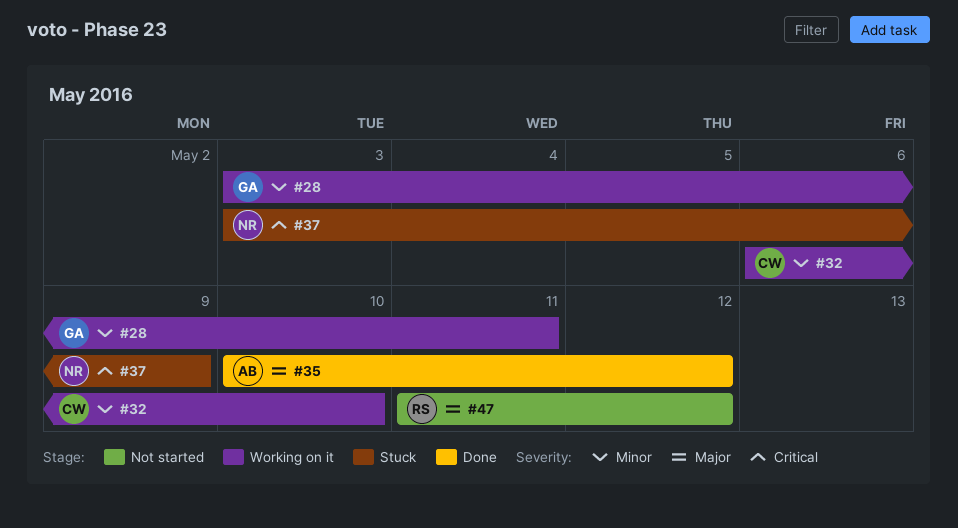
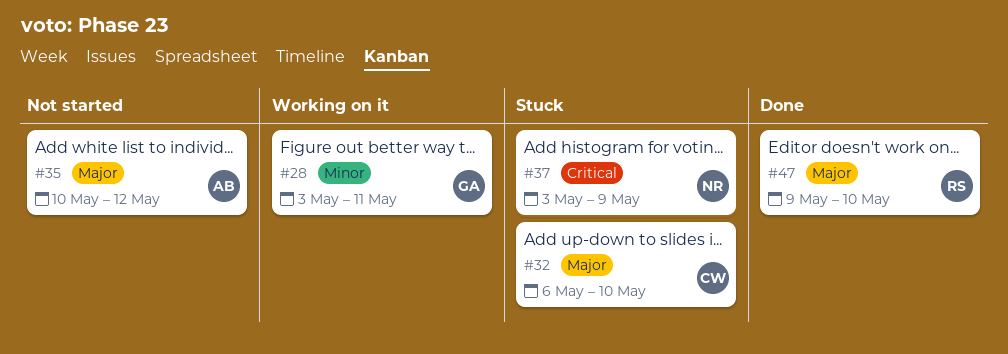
#32, status: Working on it -> Stuck
#32, priority: Minor -> Major
#35, status: Done -> Not started
#47, status: Not started -> Done
#47, start: May 11 -> May 9
#47, due: May 12 -> May 10

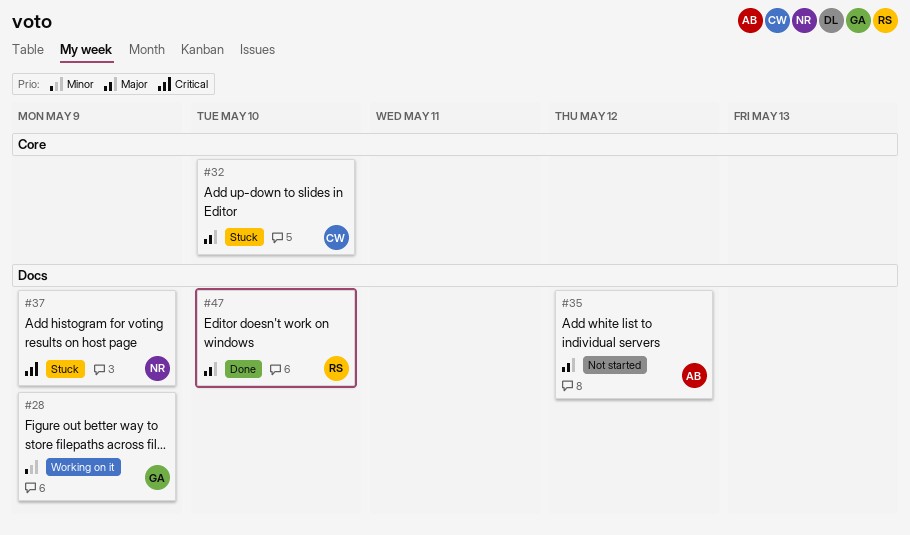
#28, due: May 11 -> May 9

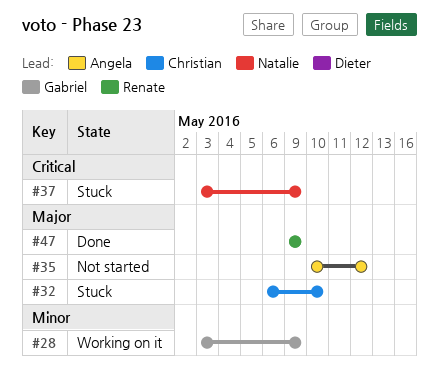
#47, due: May 10 -> May 9

